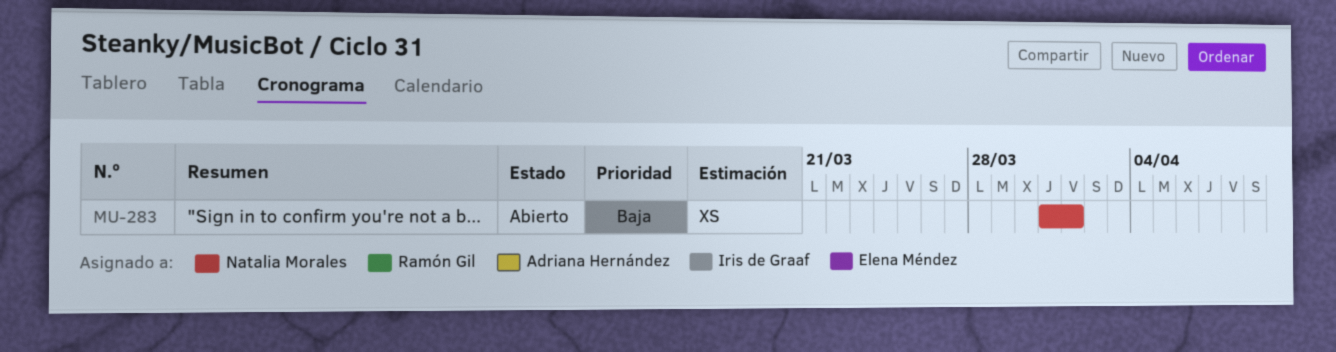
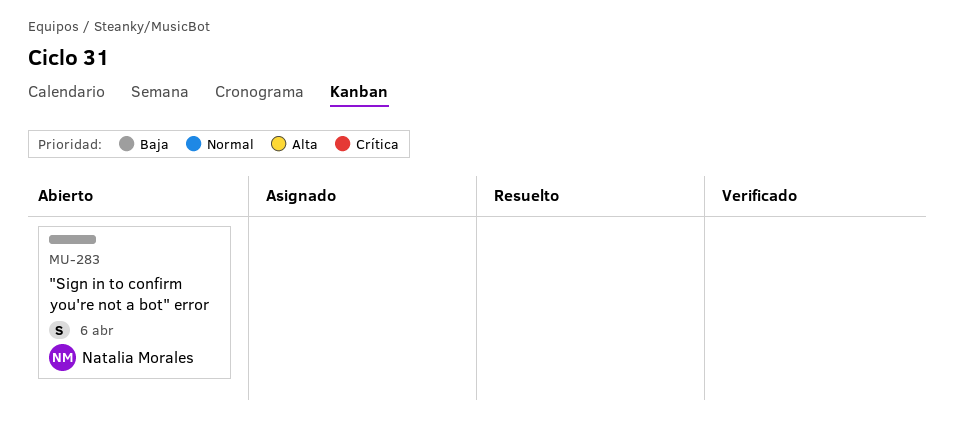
MU-283, estimate: XS -> S
MU-283, due: Apr 1 -> Apr 6

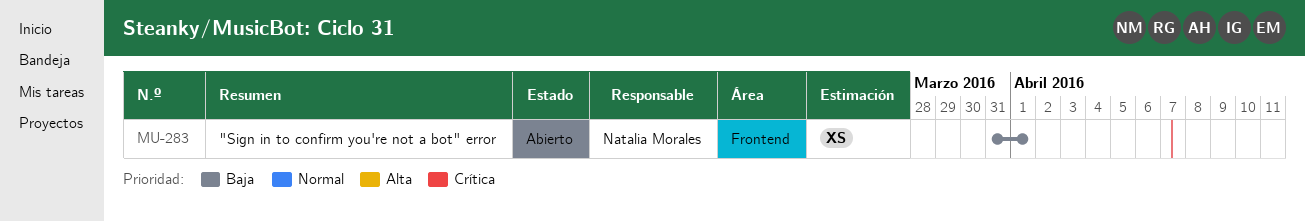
MU-283, estimate: S -> XS
MU-283, due: Apr 6 -> Apr 1

